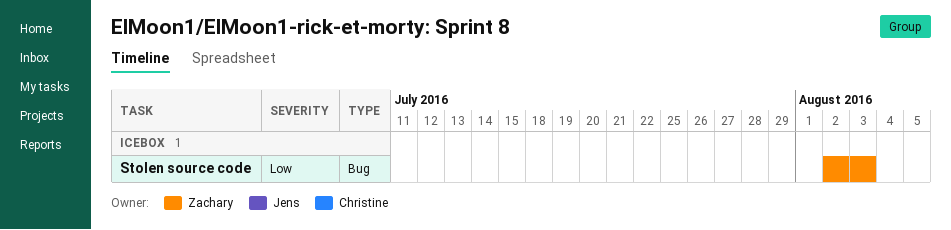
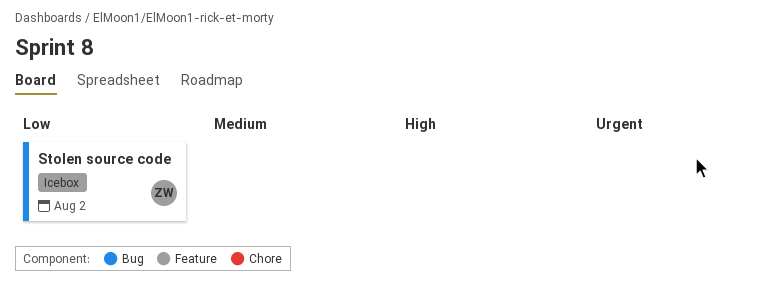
Stolen source code, due: Aug 3 -> Aug 2

